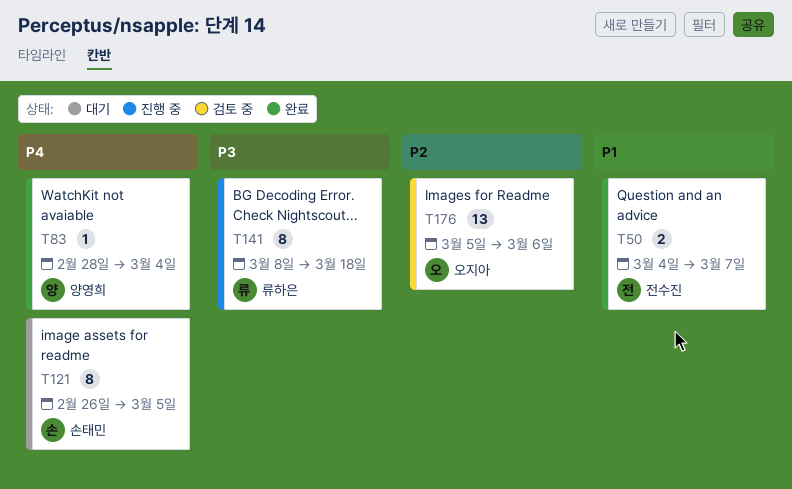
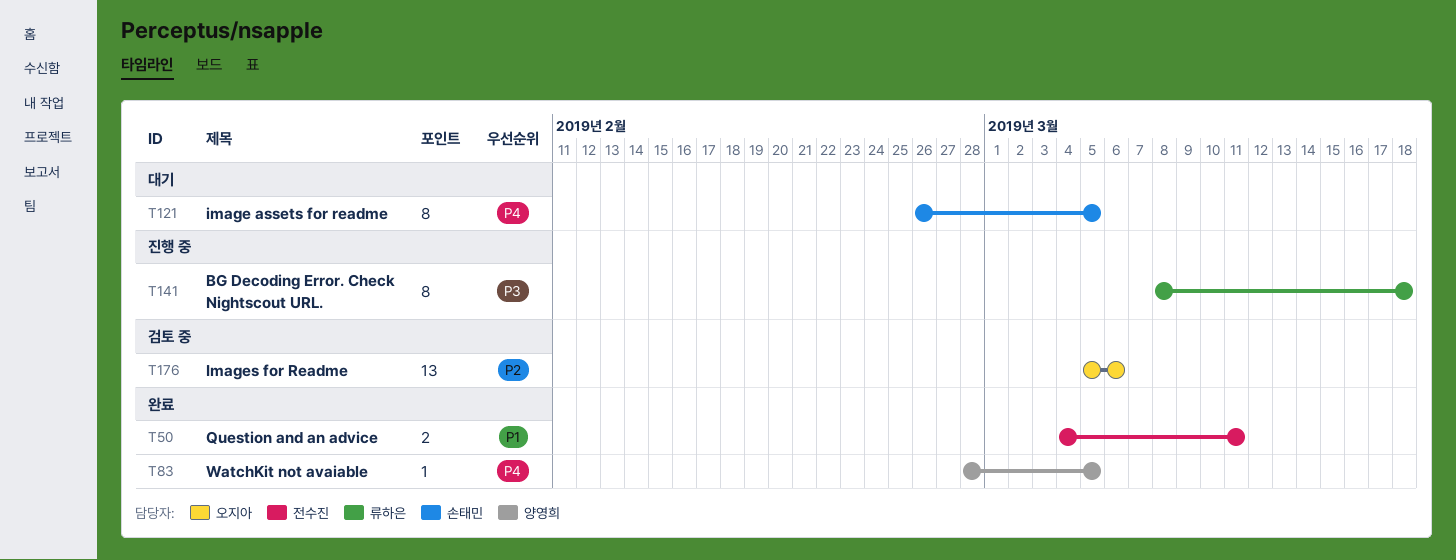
T50, due: Mar 7 -> Mar 11
T83, due: Mar 4 -> Mar 5

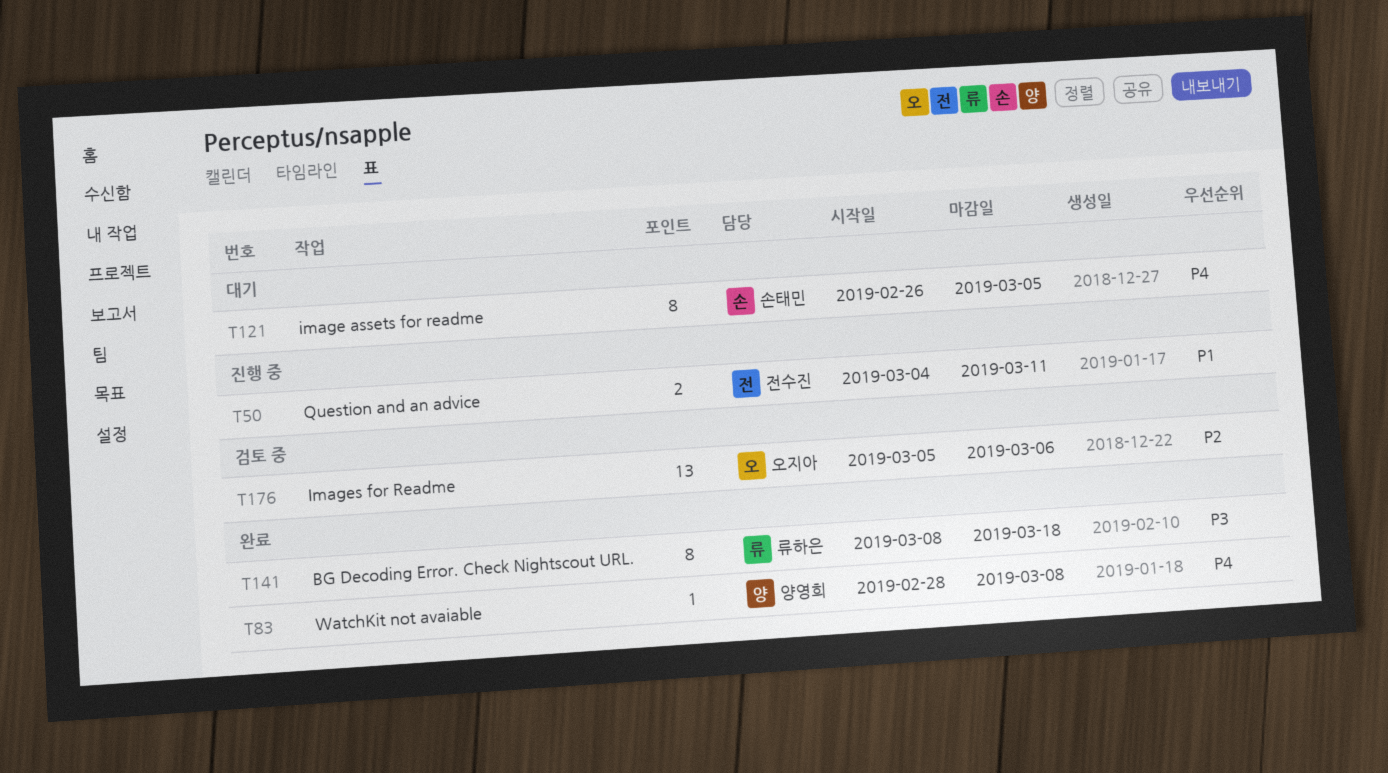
T50, status: 완료 -> 진행 중
T83, due: Mar 5 -> Mar 8
T141, status: 진행 중 -> 완료

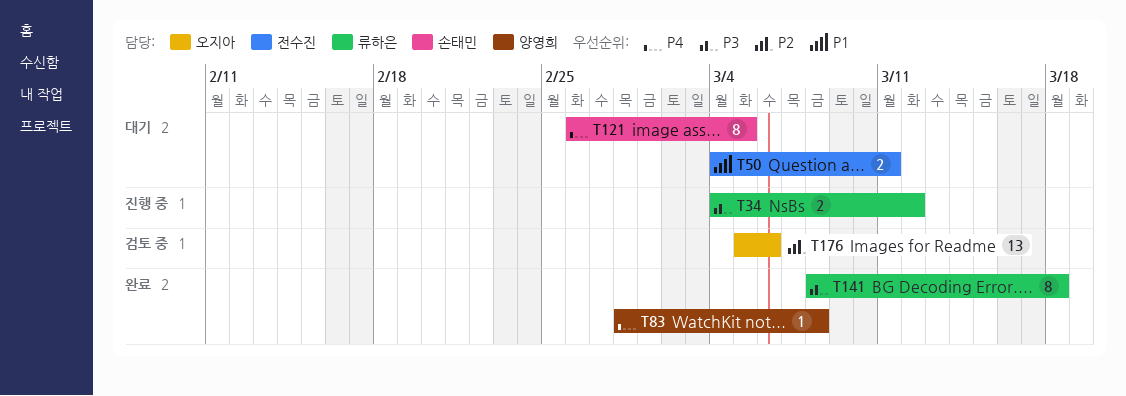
T34: none -> present
T50, status: 진행 중 -> 대기

